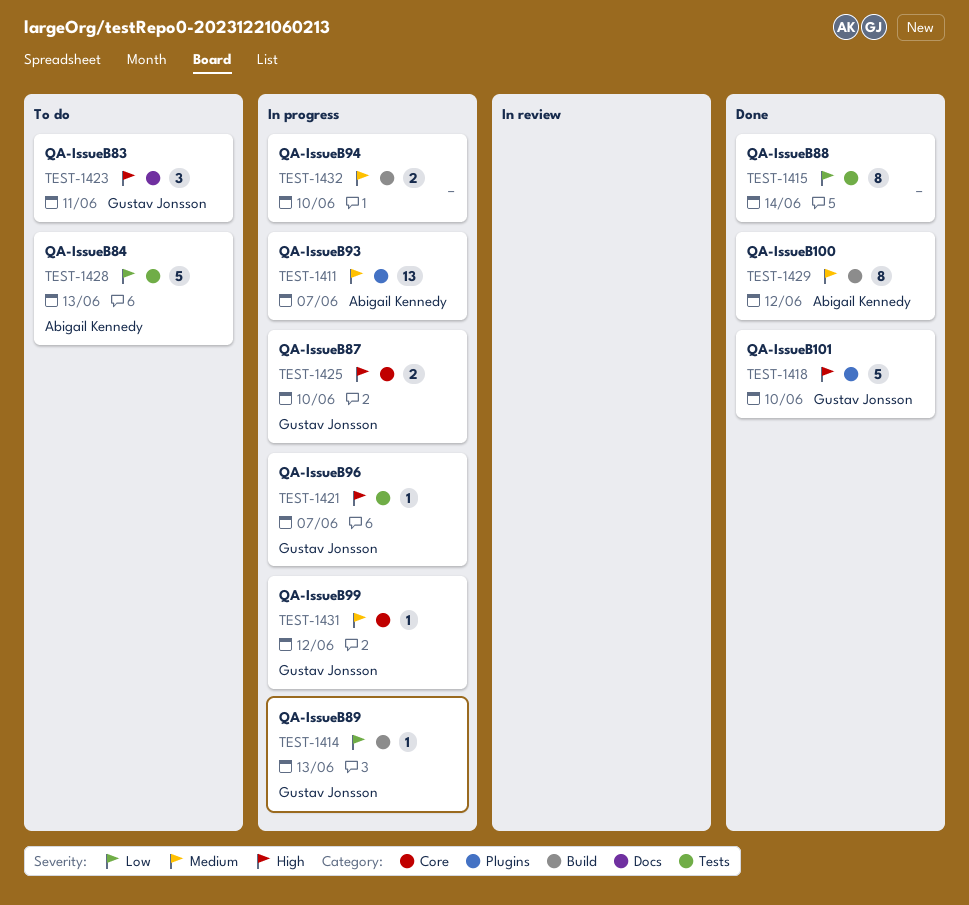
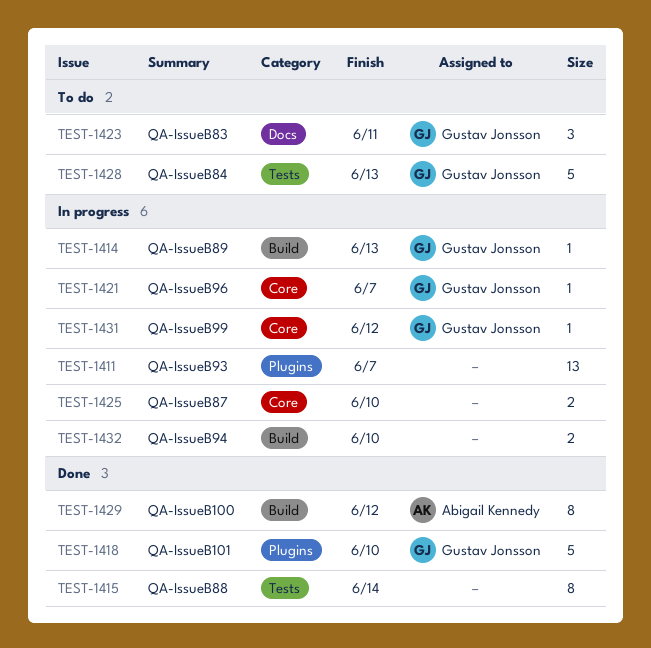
TEST-1411, owner: Abigail Kennedy -> none
TEST-1421, label: Tests -> Core
TEST-1425, owner: Gustav Jonsson -> none
TEST-1428, owner: Abigail Kennedy -> Gustav Jonsson

